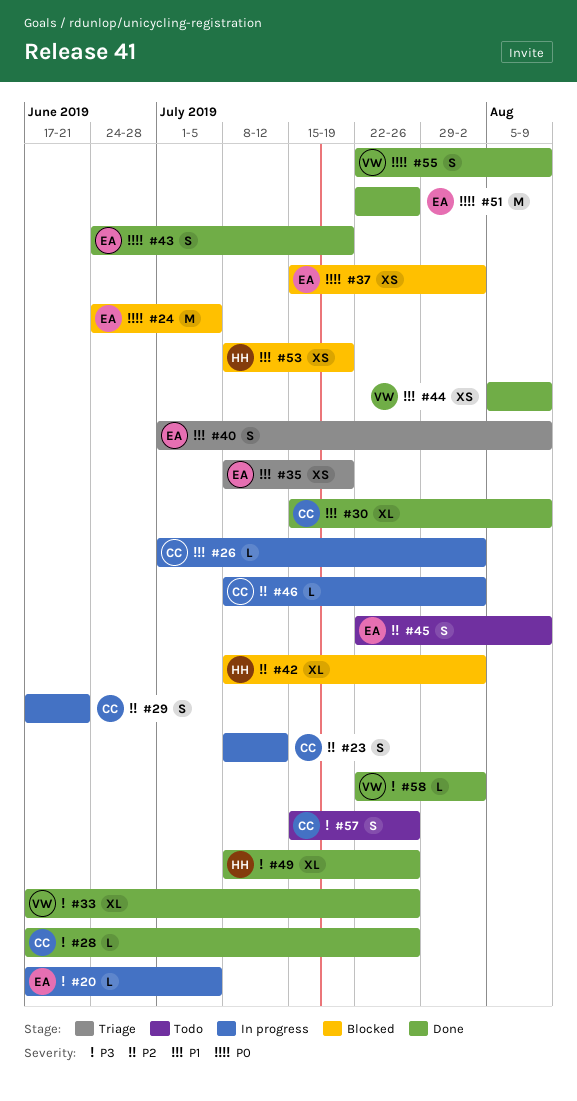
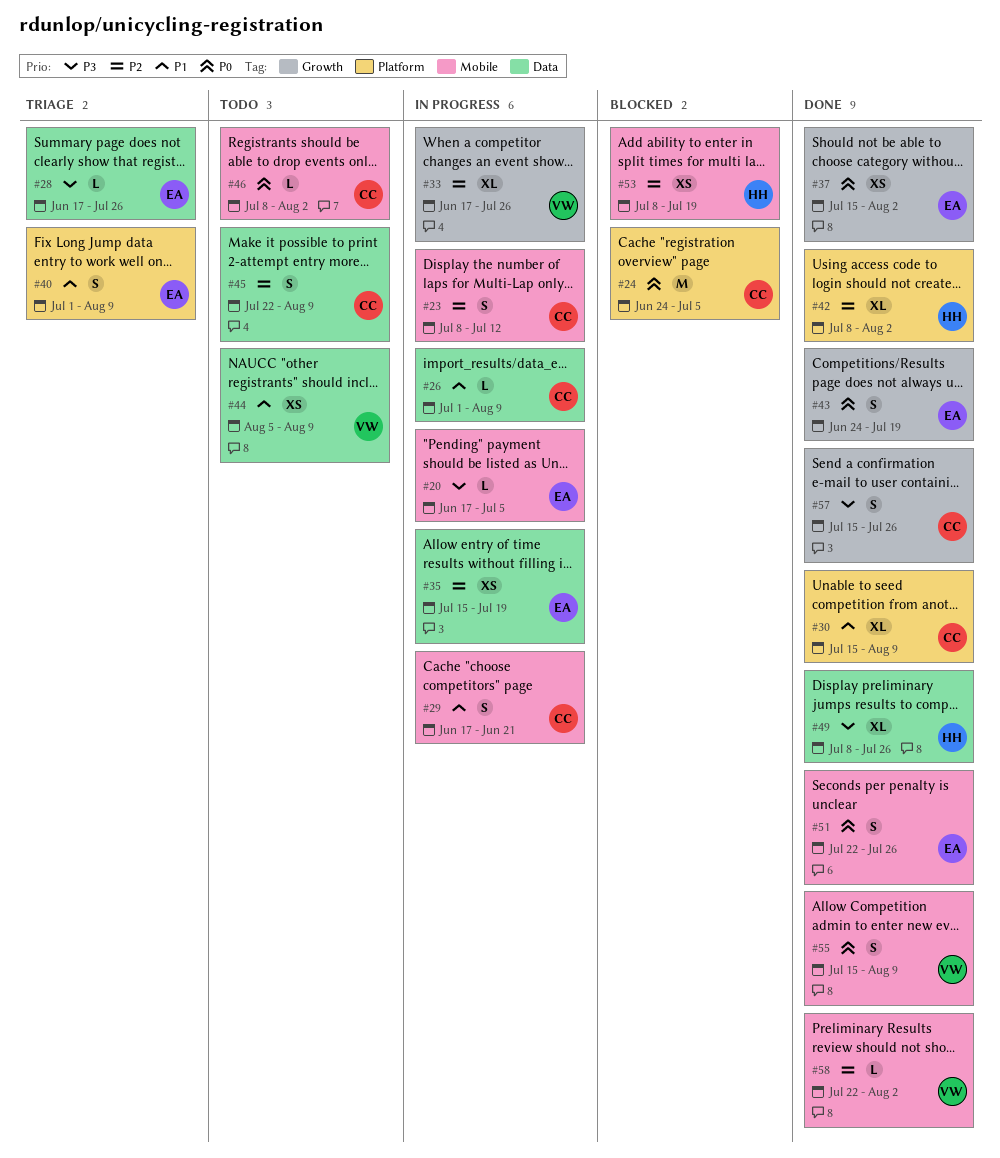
#24, owner: EA -> CC
#26, due: Aug 2 -> Aug 9
#28, status: Done -> Triage
#28, owner: CC -> EA
#29, priority: P2 -> P1
#33, status: Done -> In progress
#33, priority: P3 -> P2
#35, status: Triage -> In progress
#35, priority: P1 -> P2
#35, start: Jul 8 -> Jul 15
#37, status: Blocked -> Done
#42, status: Blocked -> Done
#44, status: Done -> Todo
#45, owner: EA -> CC
#46, status: In progress -> Todo
#46, priority: P2 -> P0
#51, estimate: M -> S
#53, priority: P1 -> P2
#55, start: Jul 22 -> Jul 15
#57, status: Todo -> Done
#58, priority: P3 -> P2

